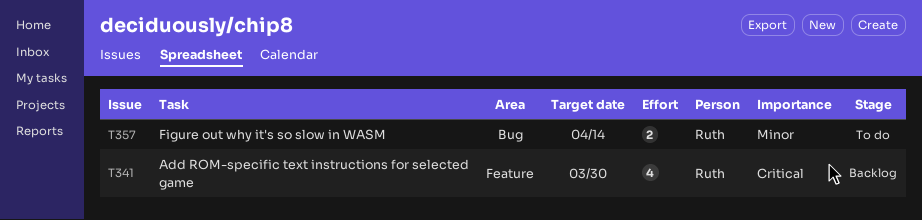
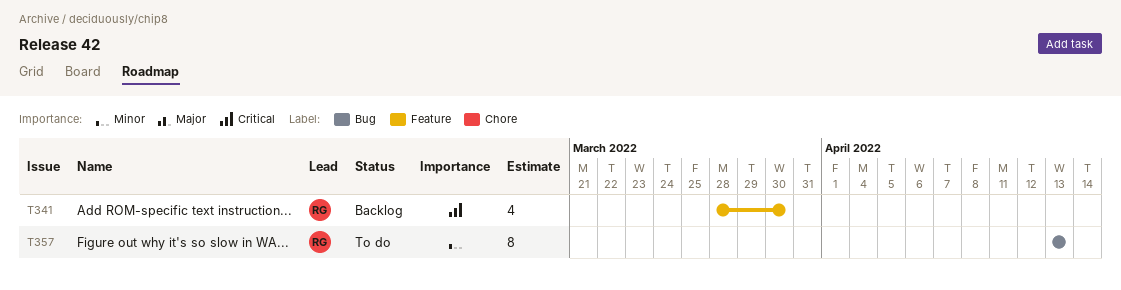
T357, estimate: 2 -> 8
T357, due: Apr 14 -> Apr 13

